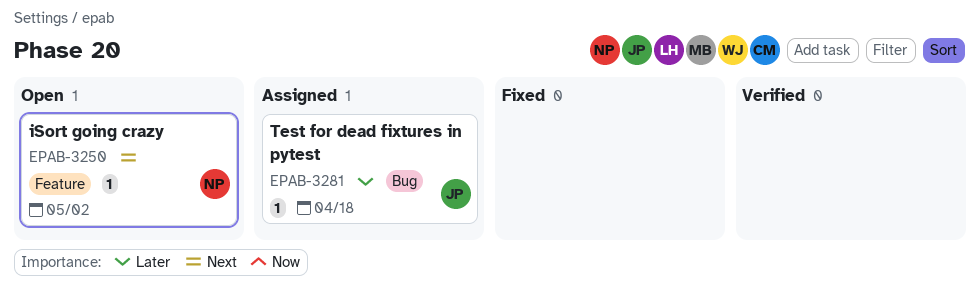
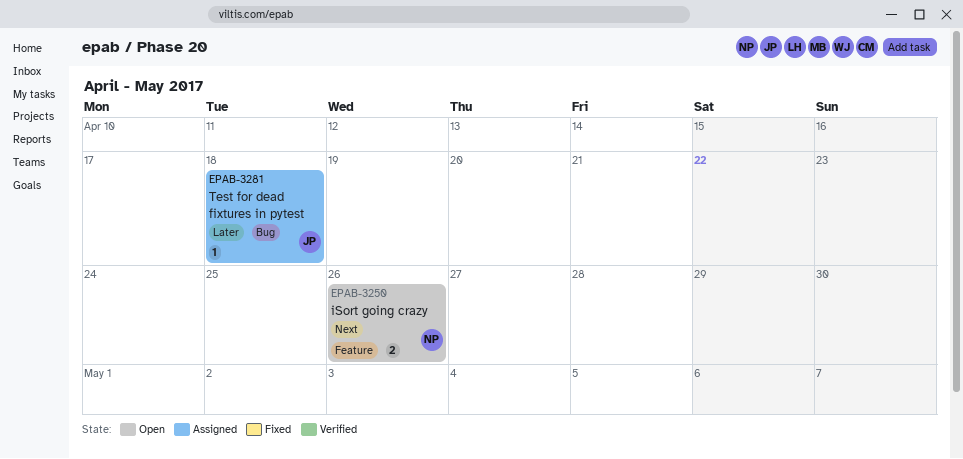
EPAB-3250, estimate: 1 -> 2
EPAB-3250, due: May 2 -> Apr 26

